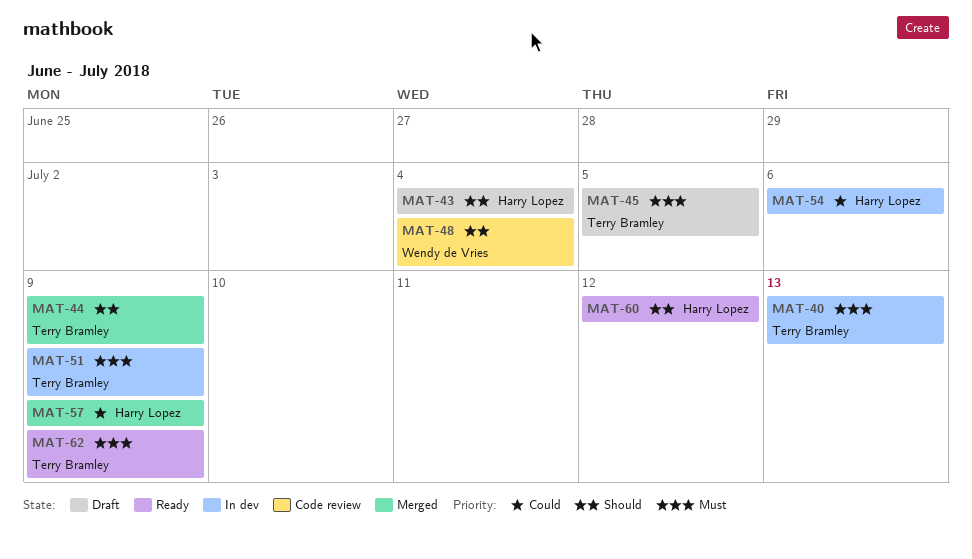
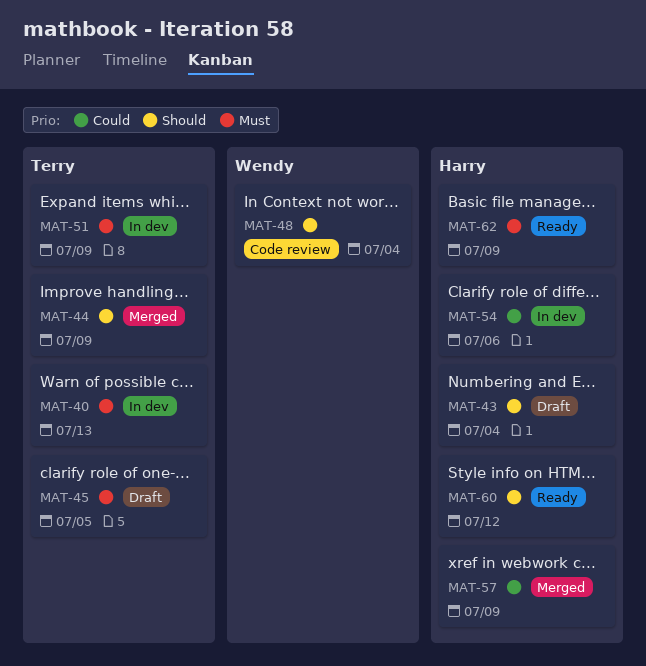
MAT-62, owner: Terry Bramley -> Harry Lopez

